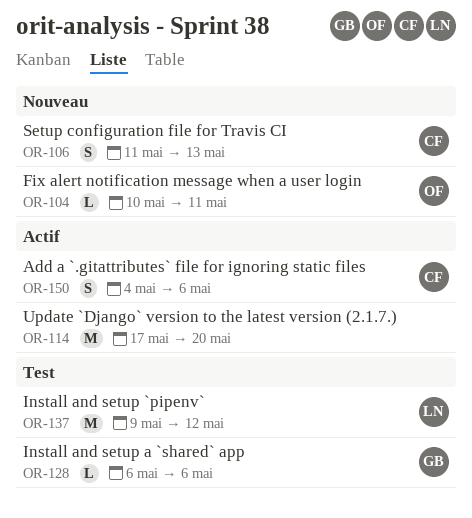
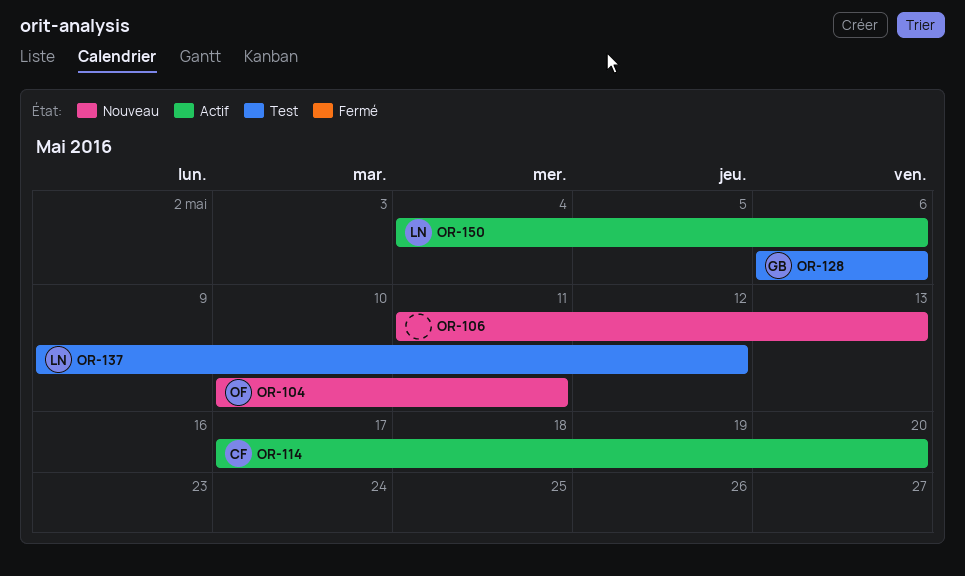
OR-106, owner: CF -> none
OR-114, owner: none -> CF
OR-150, owner: CF -> LN

